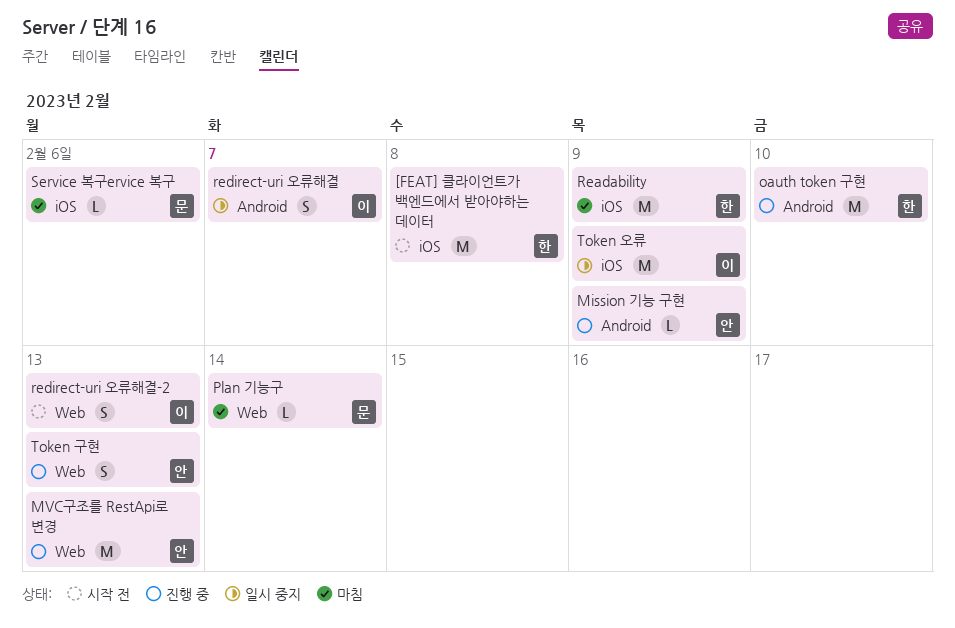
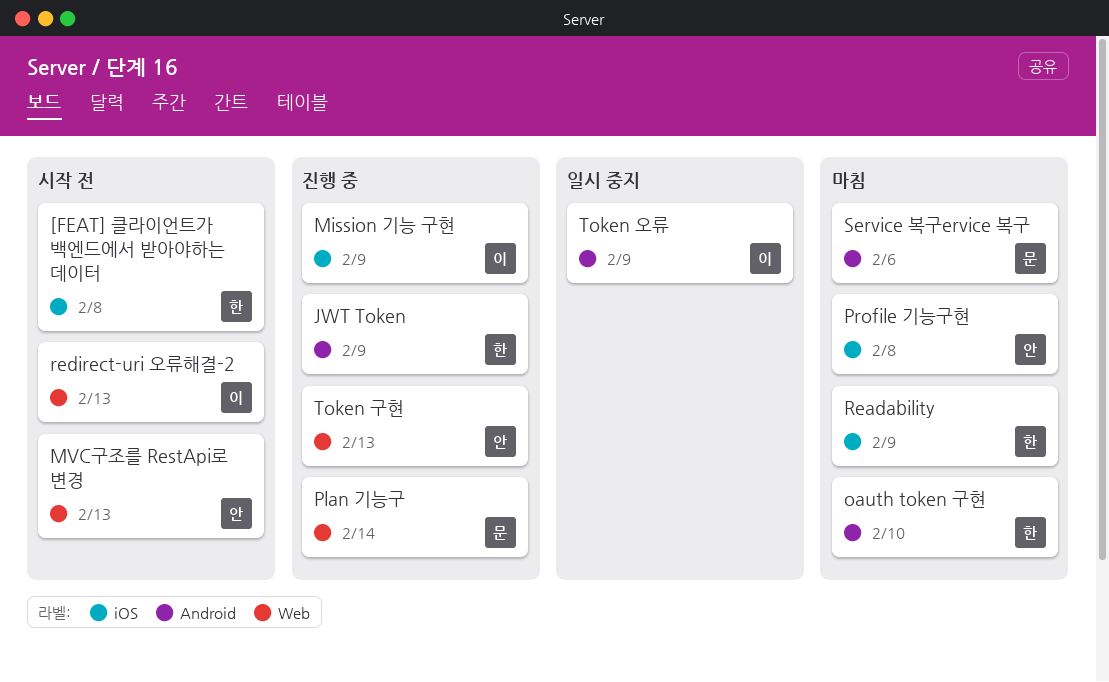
JWT Token: none -> present
Mission 기능 구현, owner: 안 -> 이
Mission 기능 구현, label: Android -> iOS
MVC구조를 RestApi로 변경, status: 진행 중 -> 시작 전
oauth token 구현, status: 진행 중 -> 마침
Plan 기능구, status: 마침 -> 진행 중
Profile 기능구현: none -> present
redirect-uri 오류해결: present -> none
Service 복구ervice 복구, label: iOS -> Android
Token 오류, label: iOS -> Android

